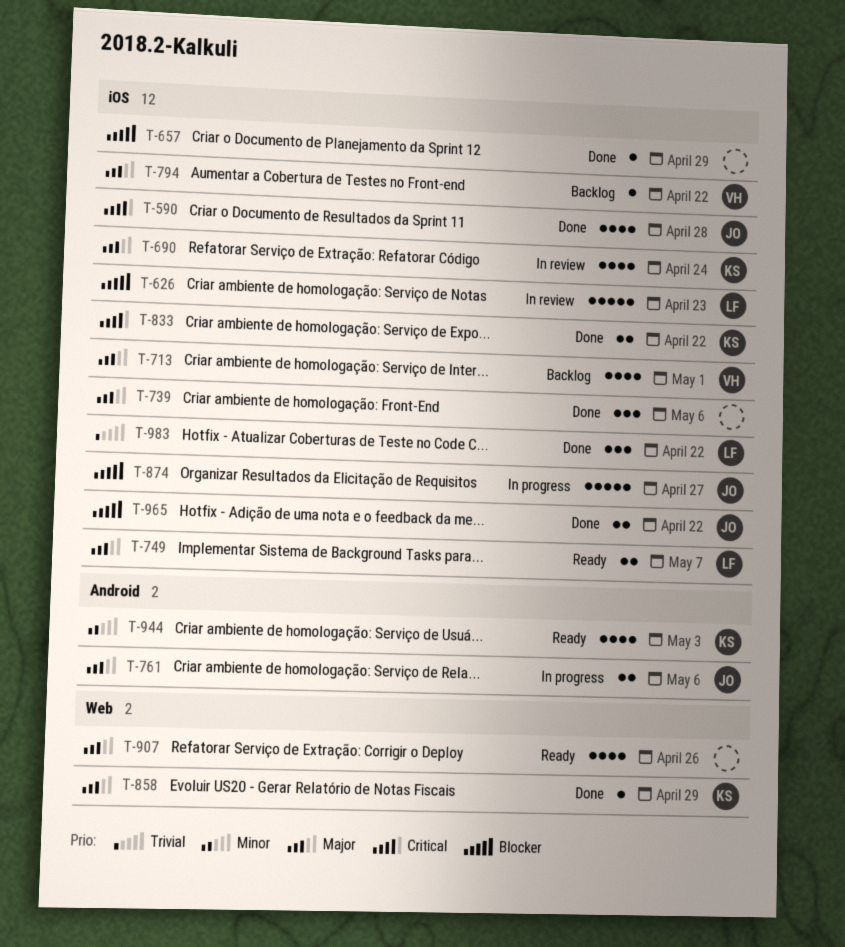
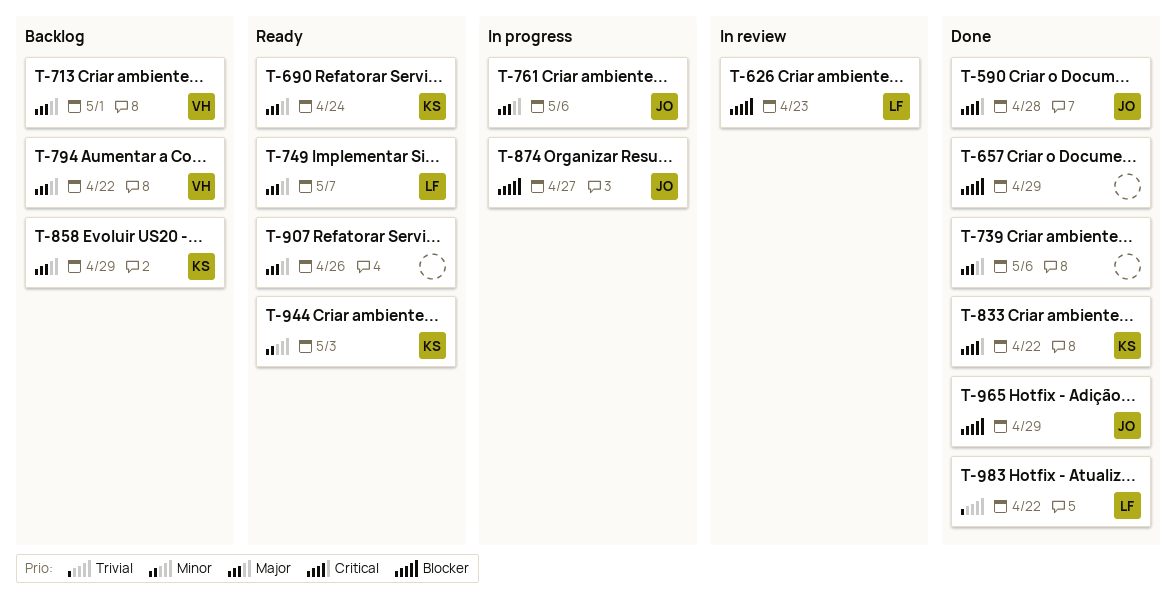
T-690, status: In review -> Ready
T-858, status: Done -> Backlog
T-965, due: Apr 22 -> Apr 29

